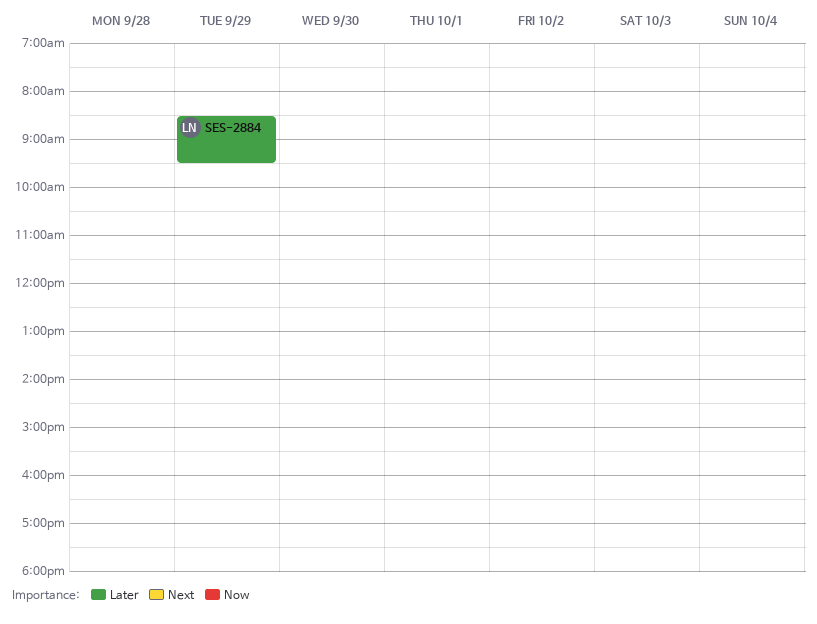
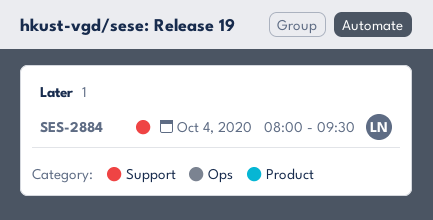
SES-2884, day: Sep 29 -> Oct 4
SES-2884, begins: 08:30 -> 08:00

